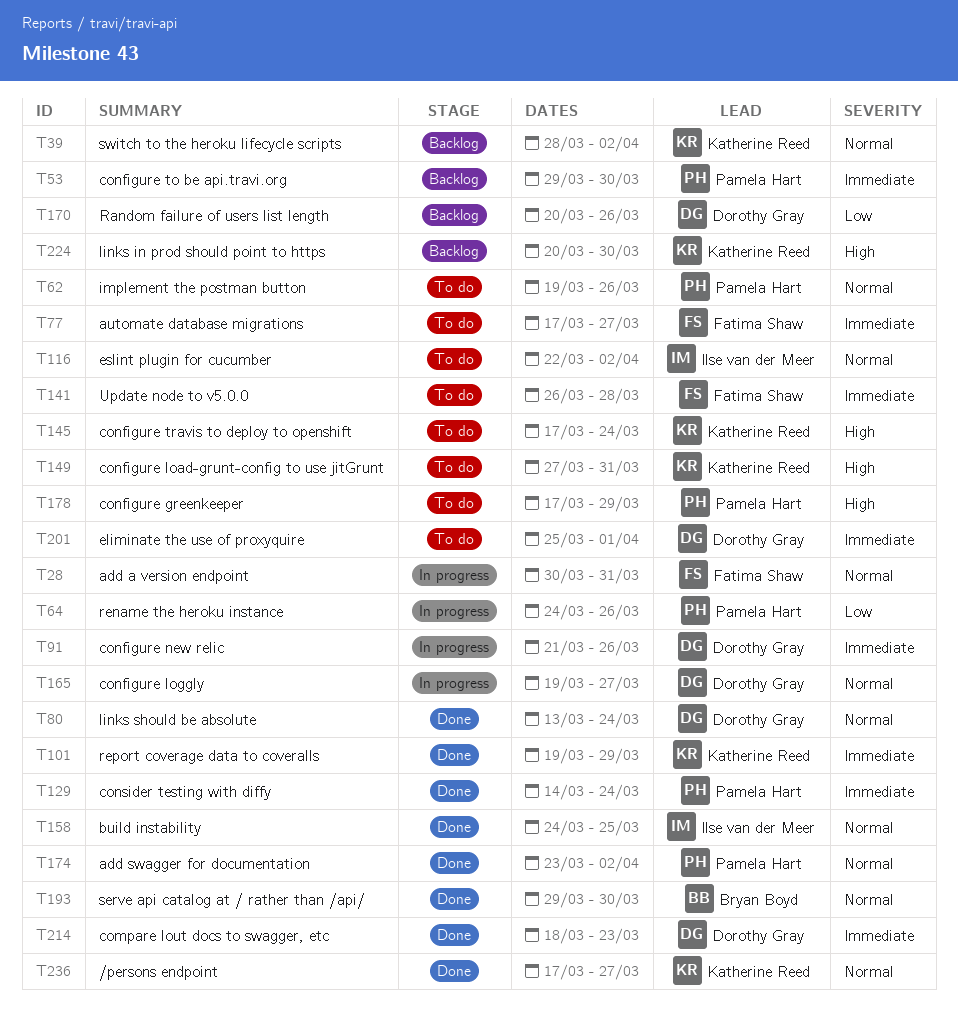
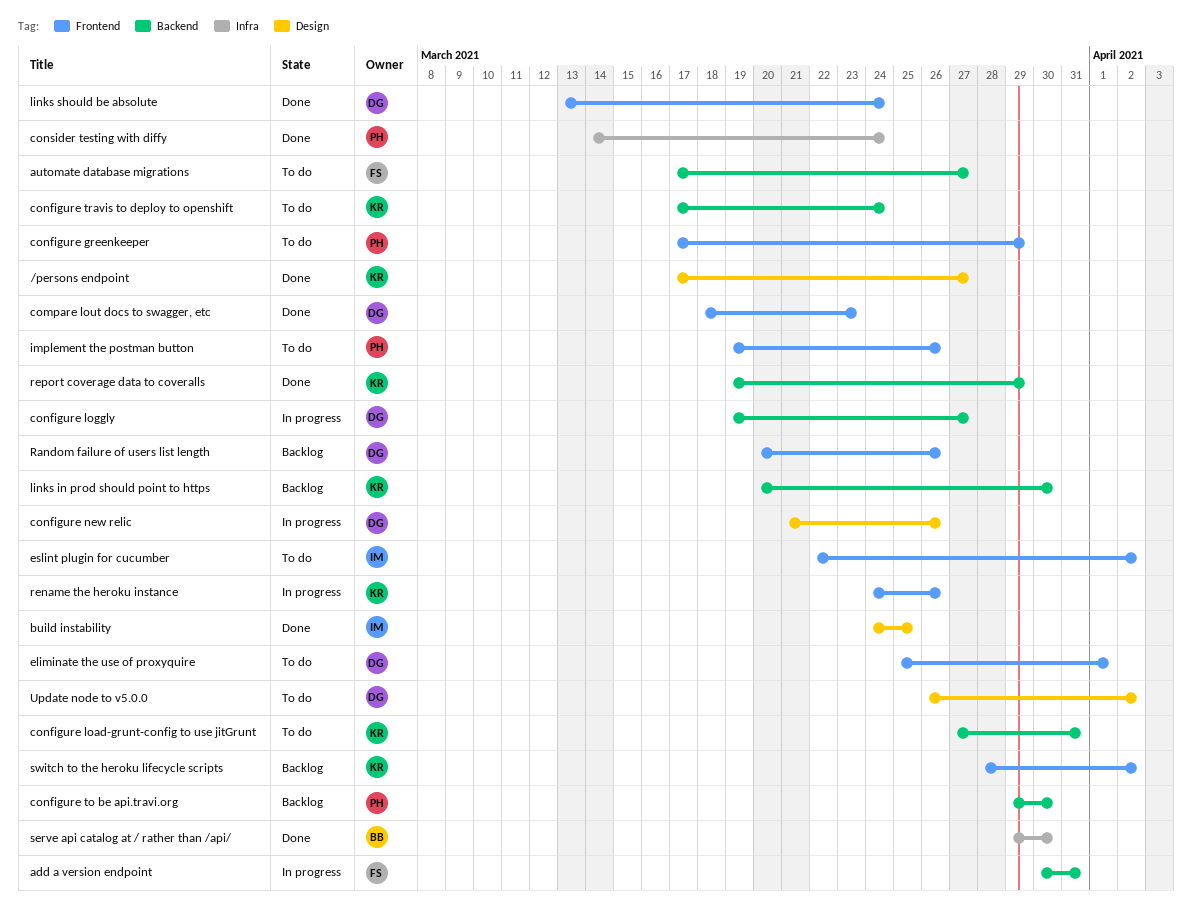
add swagger for documentation: present -> none
rename the heroku instance, owner: Pamela Hart -> Katherine Reed
Update node to v5.0.0, owner: Fatima Shaw -> Dorothy Gray
Update node to v5.0.0, due: Mar 28 -> Apr 2

